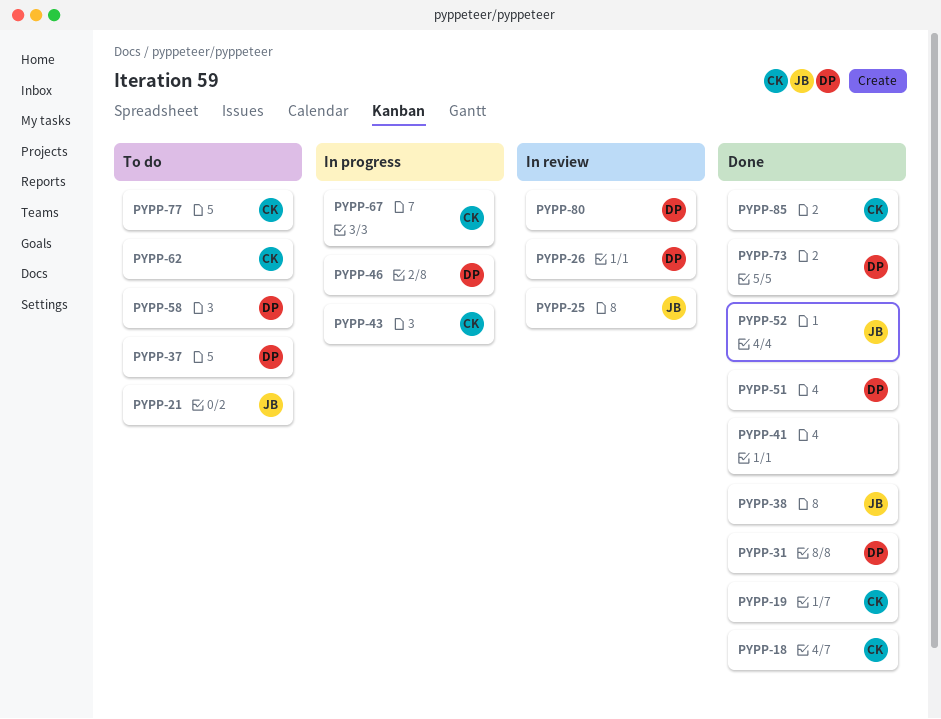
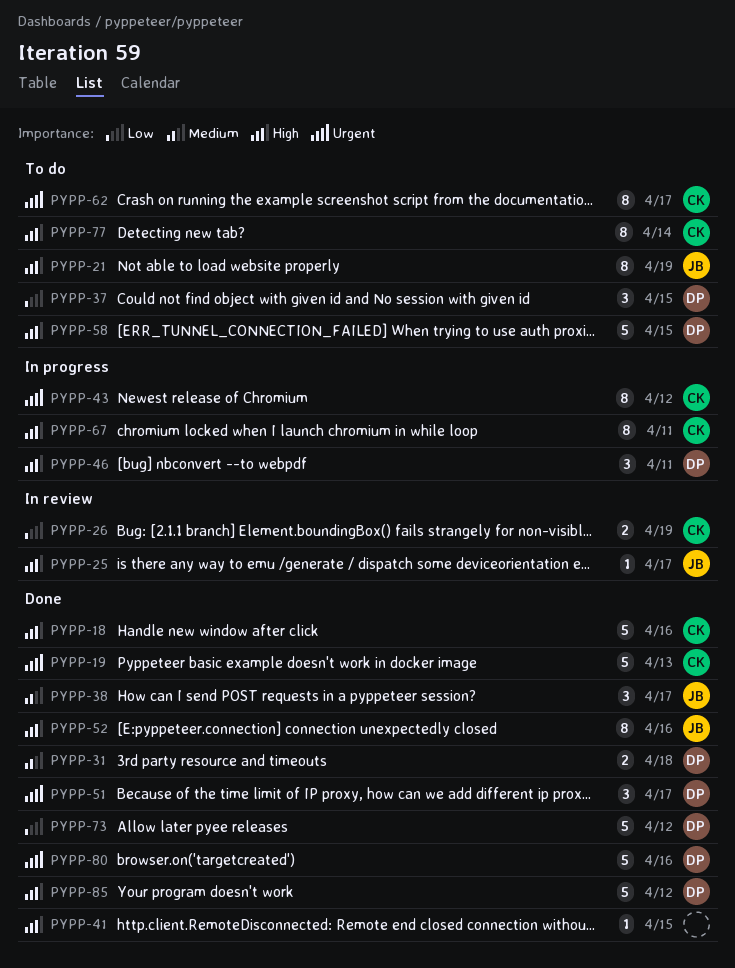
PYPP-26, owner: DP -> CK
PYPP-80, status: In review -> Done
PYPP-85, owner: CK -> DP

